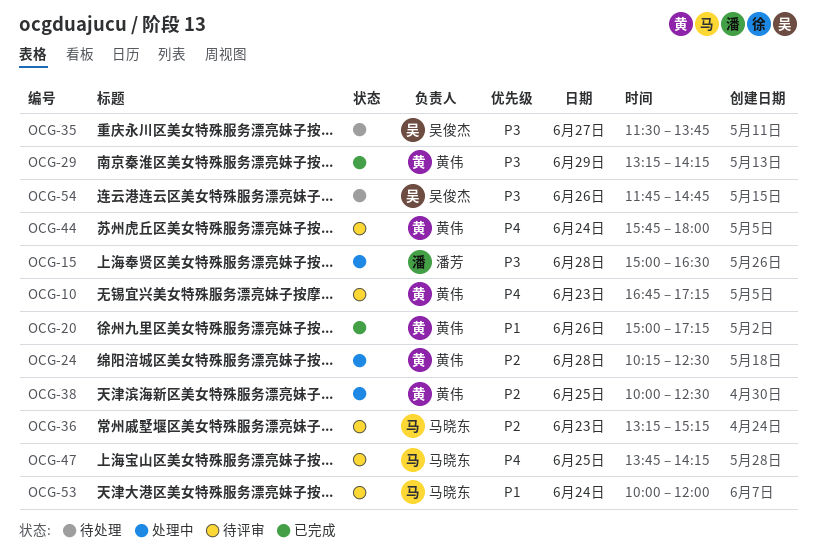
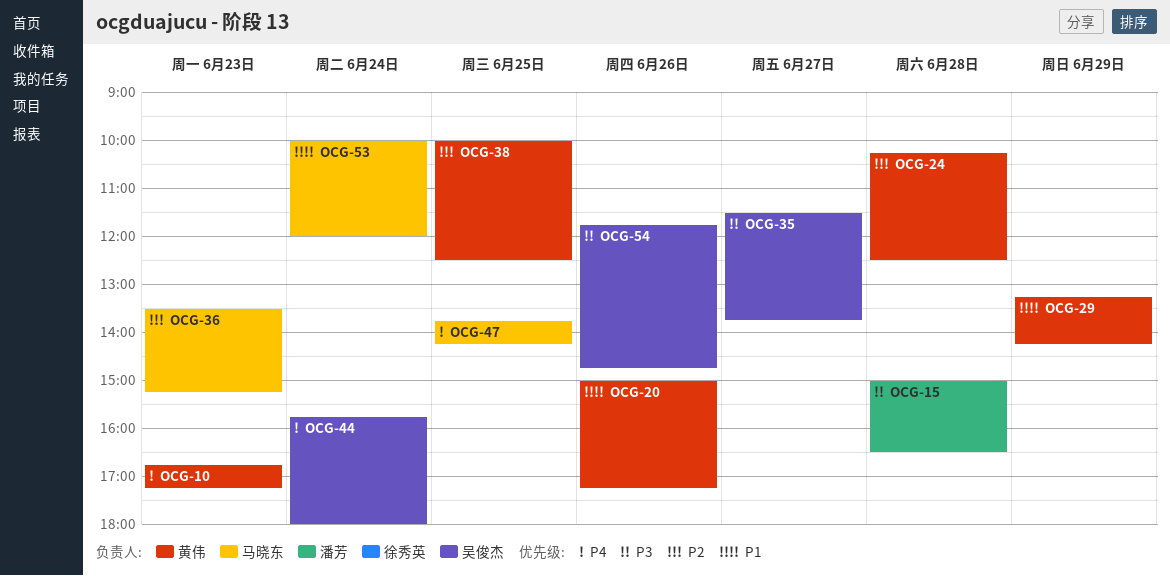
OCG-29, priority: P3 -> P1
OCG-36, begins: 13:15 -> 13:30
OCG-44, owner: 黄伟 -> 吴俊杰

